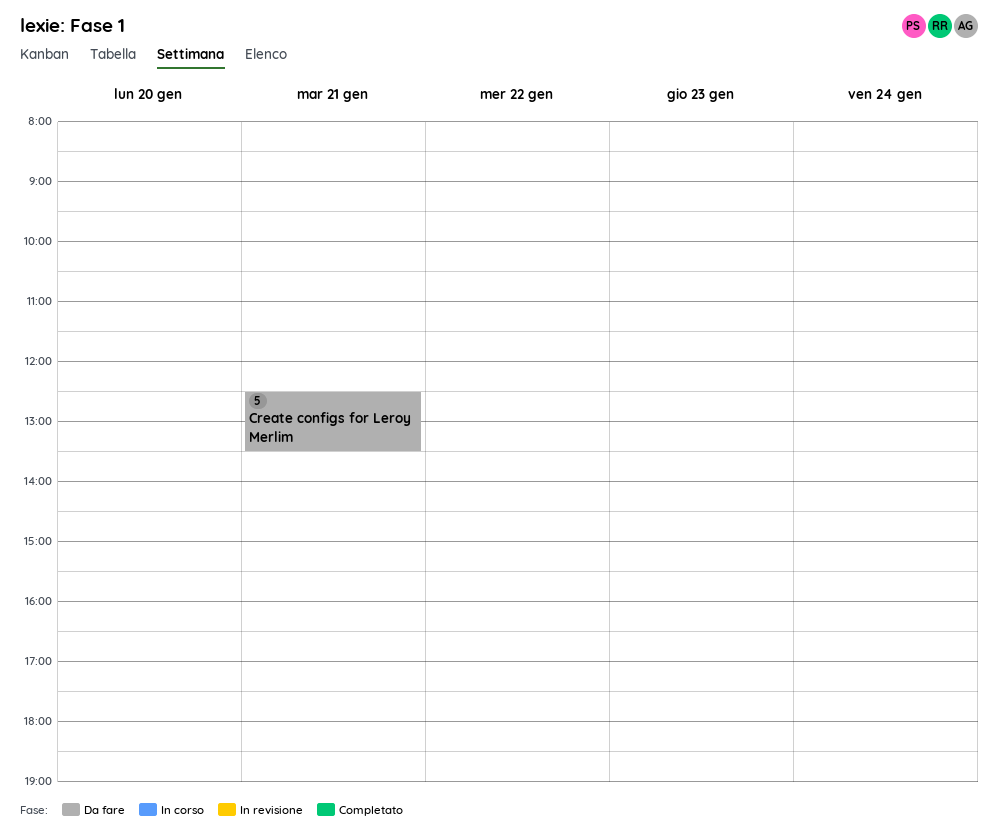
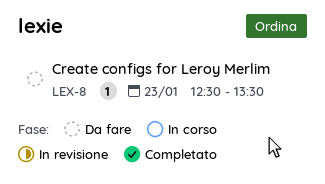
Create configs for Leroy Merlim, estimate: 5 -> 1
Create configs for Leroy Merlim, day: Jan 21 -> Jan 23

